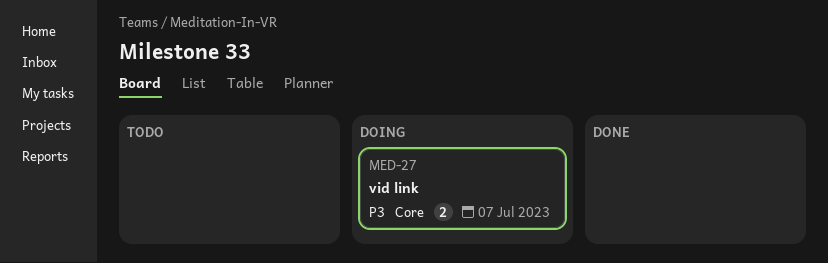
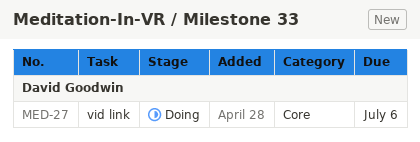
MED-27, due: Jul 7 -> Jul 6

